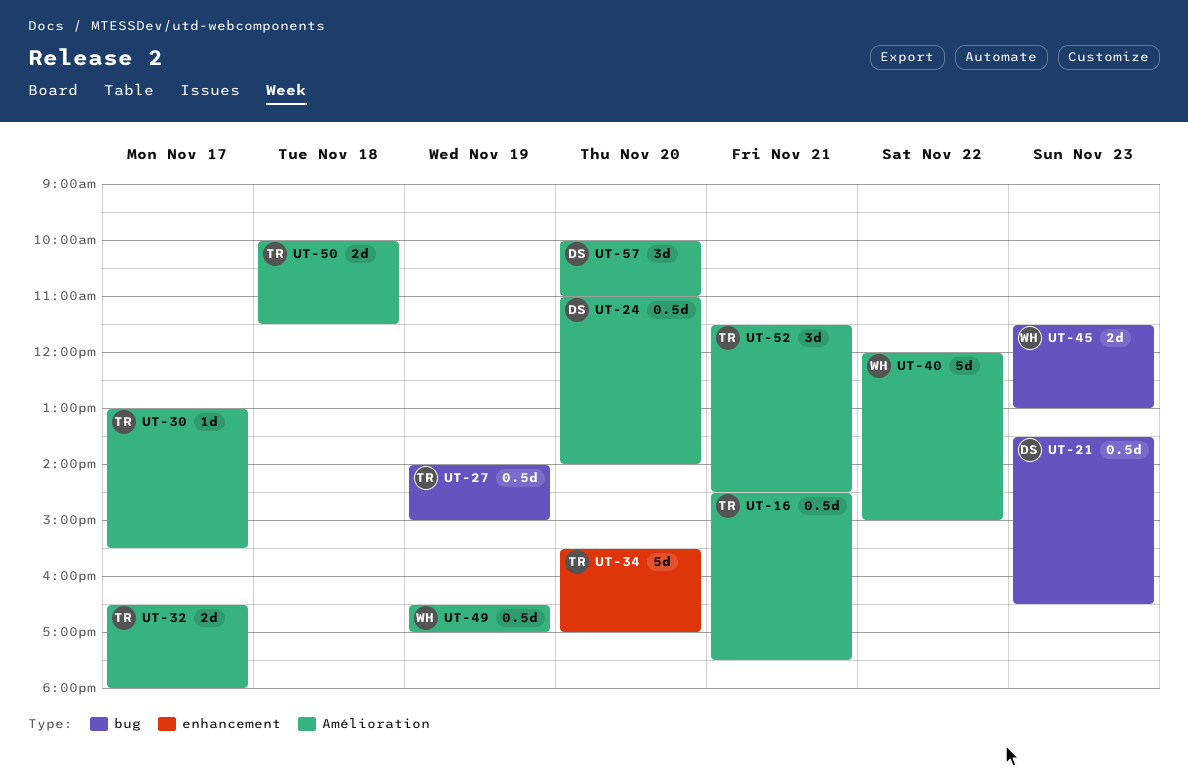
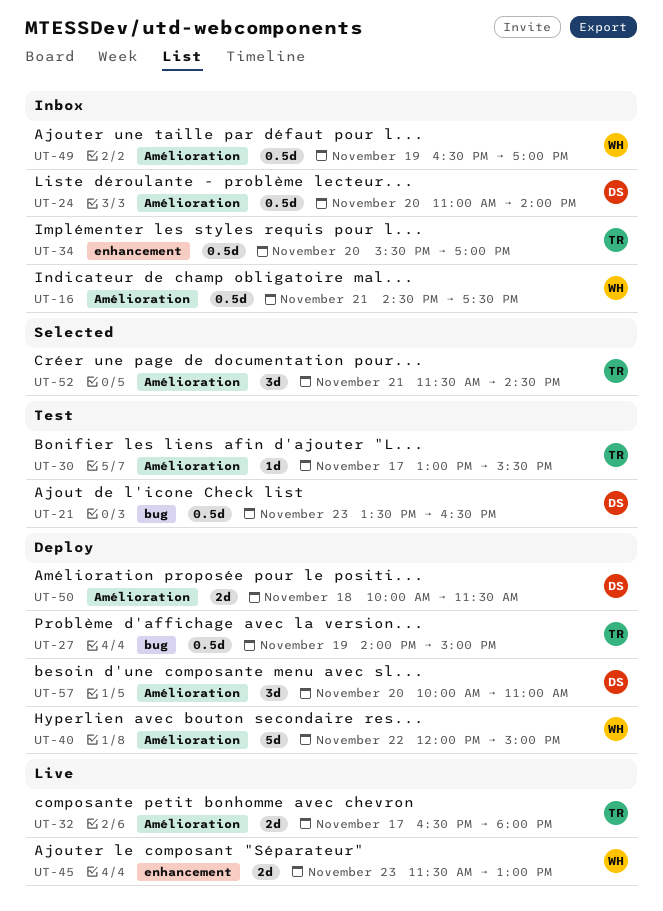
UT-16, owner: TR -> WH
UT-34, estimate: 5d -> 0.5d
UT-45, label: bug -> enhancement
UT-50, owner: TR -> DS

